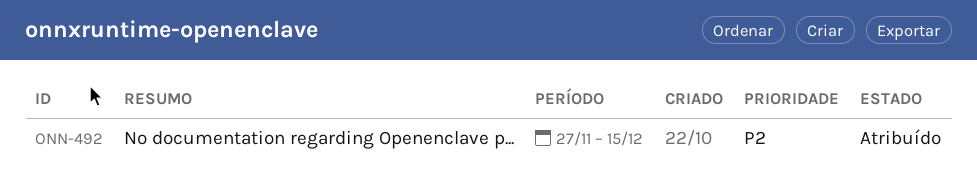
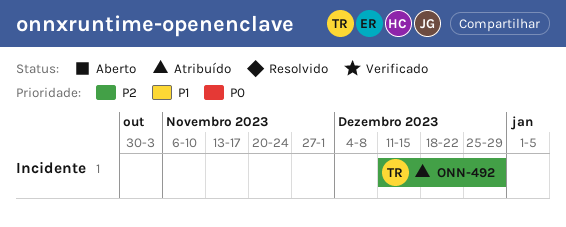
ONN-492, start: Nov 27 -> Dec 11
ONN-492, due: Dec 15 -> Dec 29

